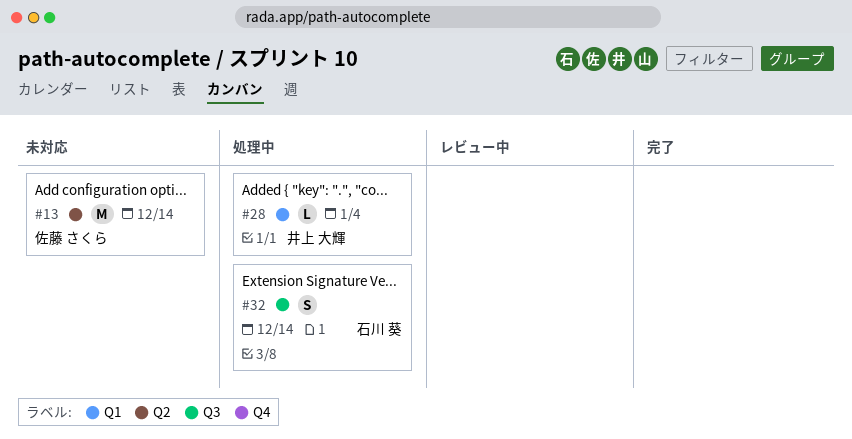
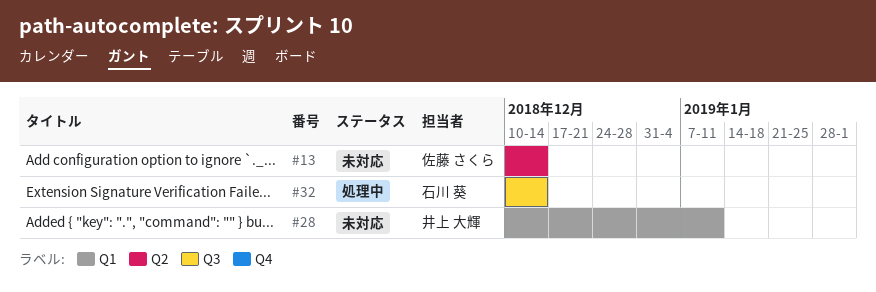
#28, status: 処理中 -> 未対応
#28, due: Jan 4 -> Jan 11

